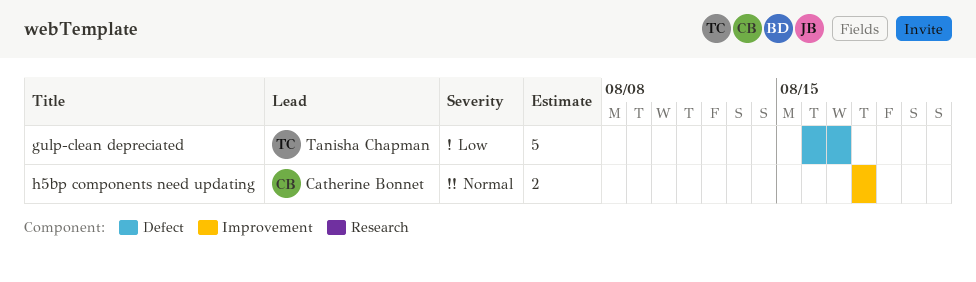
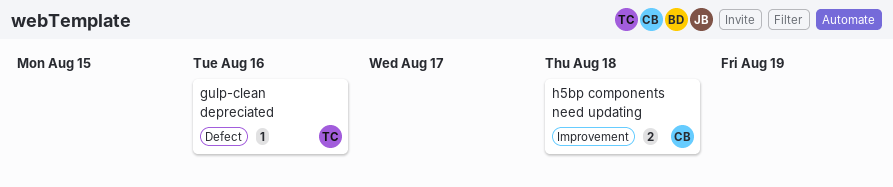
gulp-clean depreciated, estimate: 5 -> 1
gulp-clean depreciated, due: Aug 17 -> Aug 16

